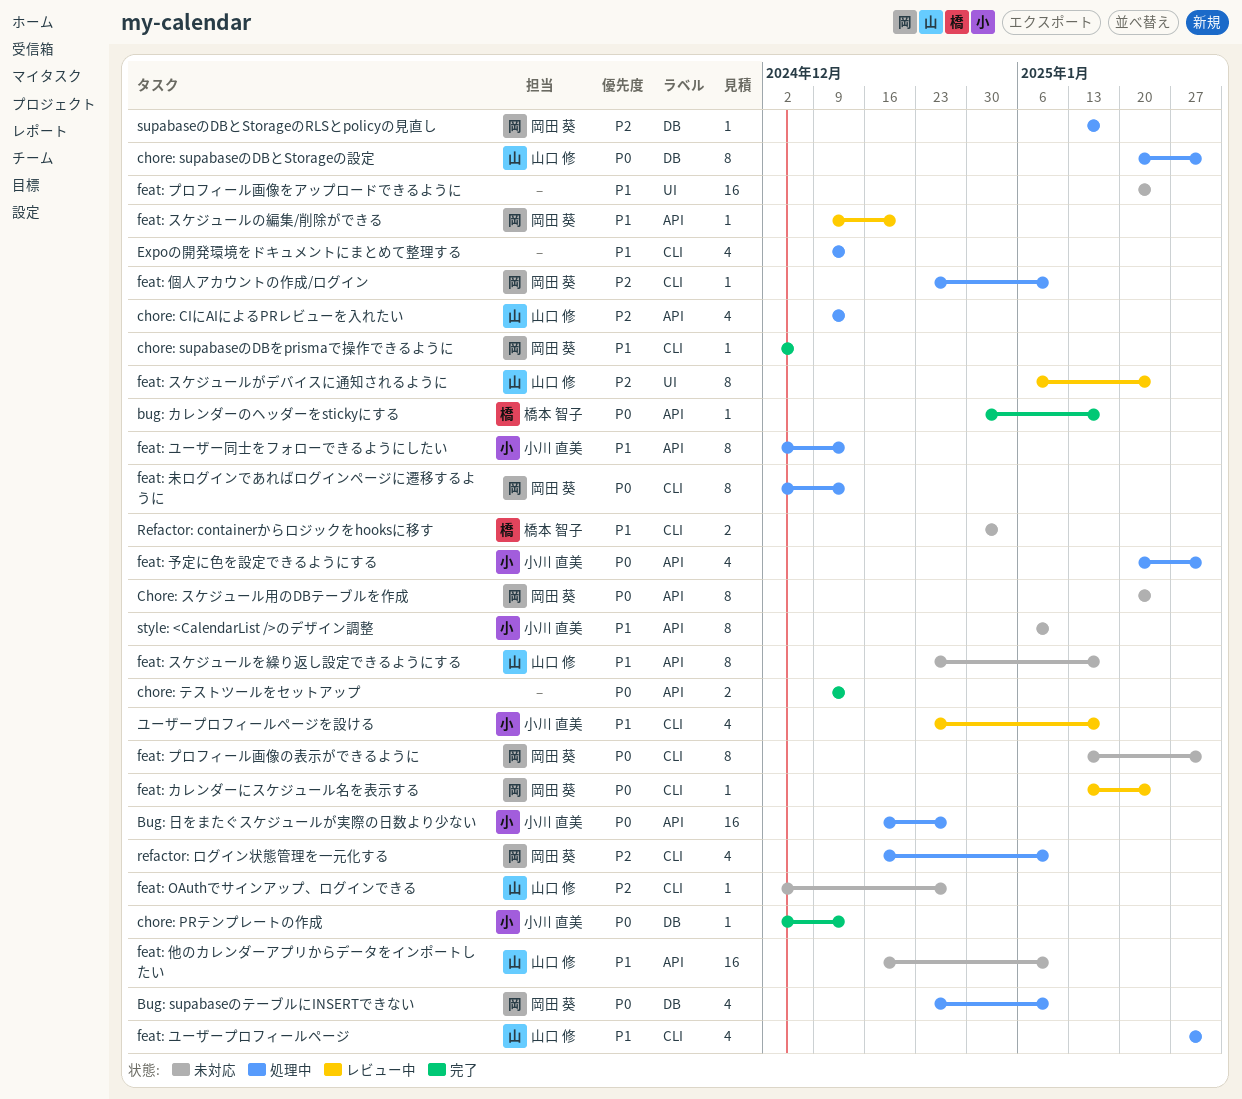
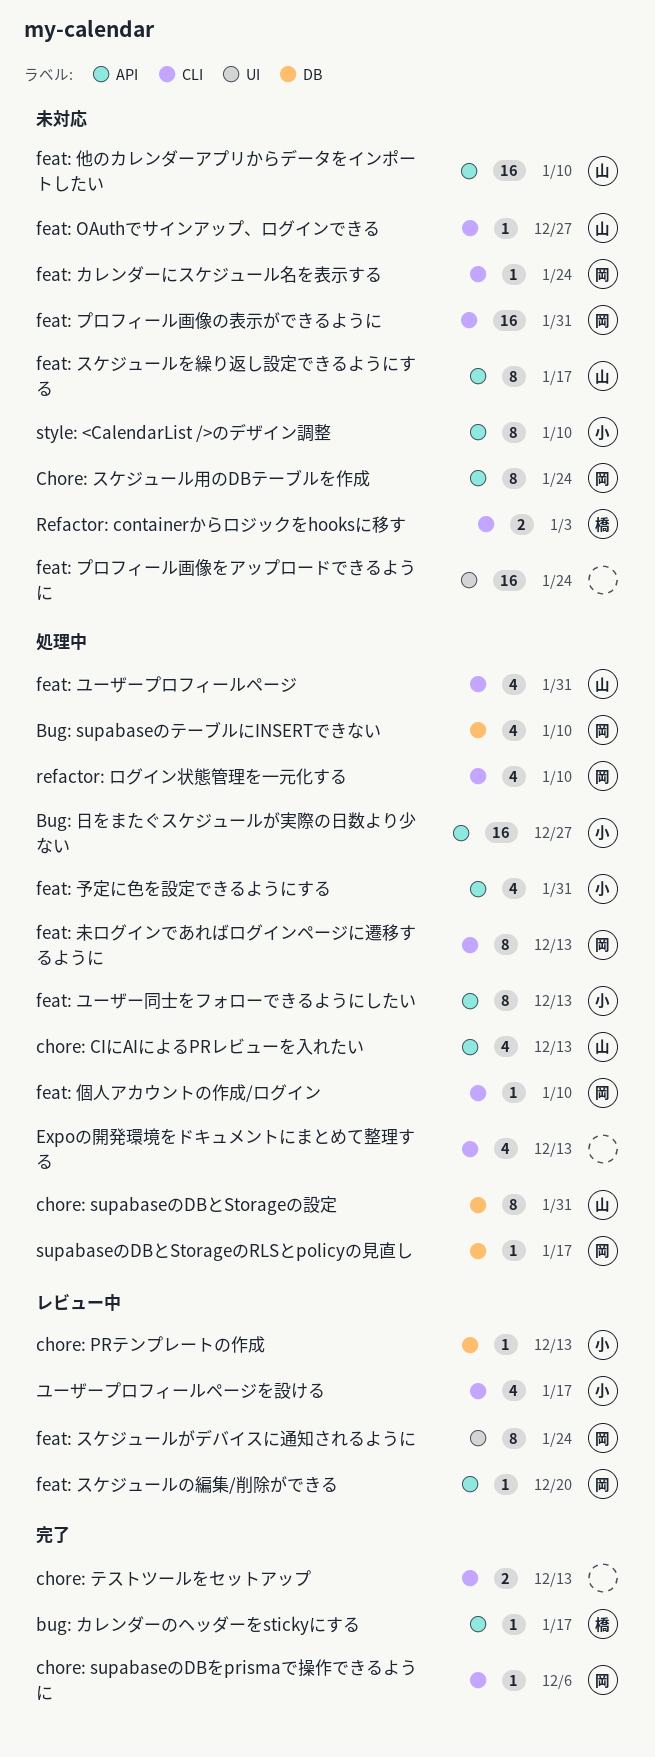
chore: PRテンプレートの作成, status: 完了 -> レビュー中
chore: テストツールをセットアップ, label: API -> CLI
feat: カレンダーにスケジュール名を表示する, status: レビュー中 -> 未対応
feat: スケジュールがデバイスに通知されるように, owner: 山口 修 -> 岡田 葵
feat: プロフィール画像の表示ができるように, estimate: 8 -> 16

